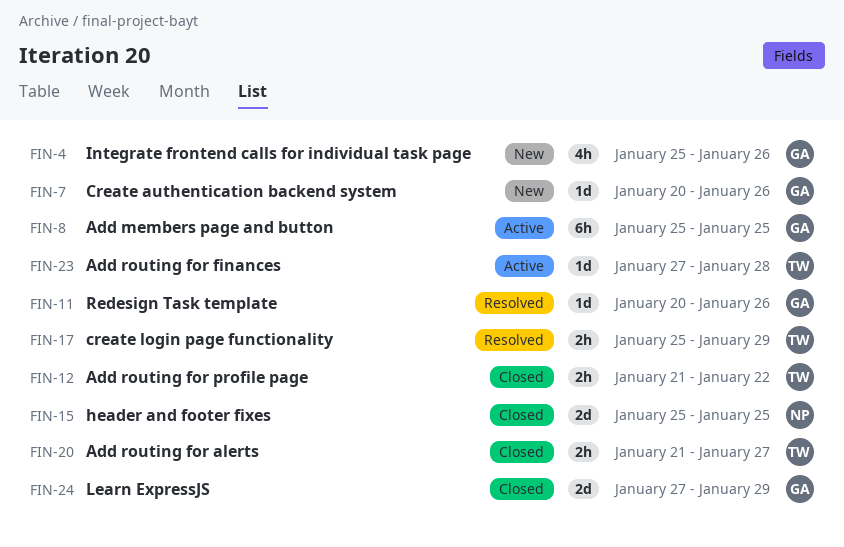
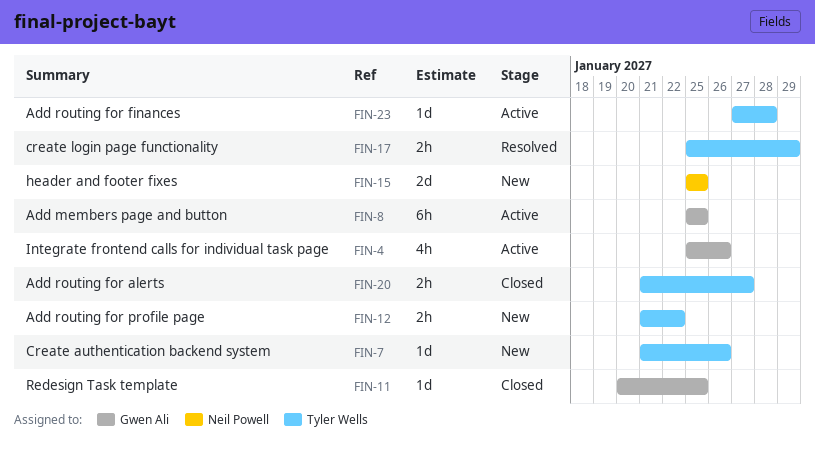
FIN-4, status: New -> Active
FIN-7, owner: Gwen Ali -> Tyler Wells
FIN-7, start: Jan 20 -> Jan 21
FIN-11, status: Resolved -> Closed
FIN-11, due: Jan 26 -> Jan 25
FIN-12, status: Closed -> New
FIN-15, status: Closed -> New
FIN-24: present -> none

